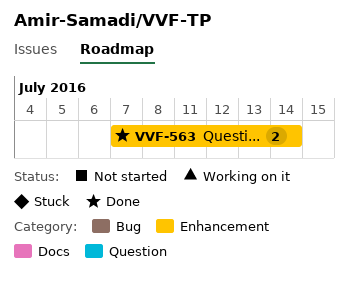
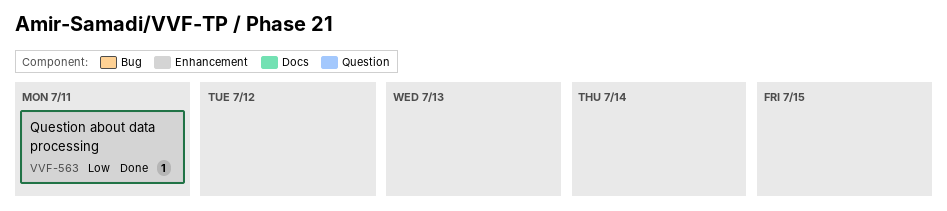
VVF-563, estimate: 2 -> 1
VVF-563, due: Jul 14 -> Jul 11

